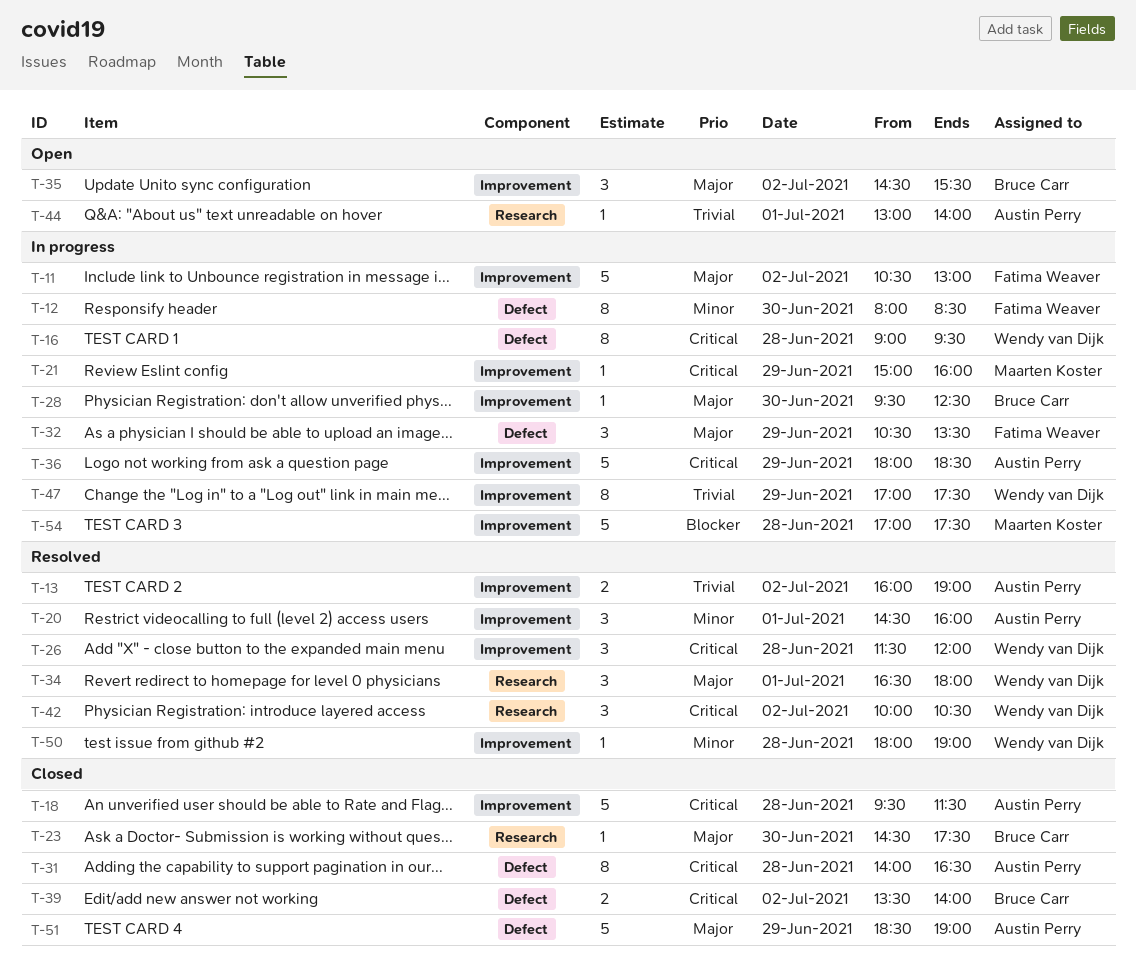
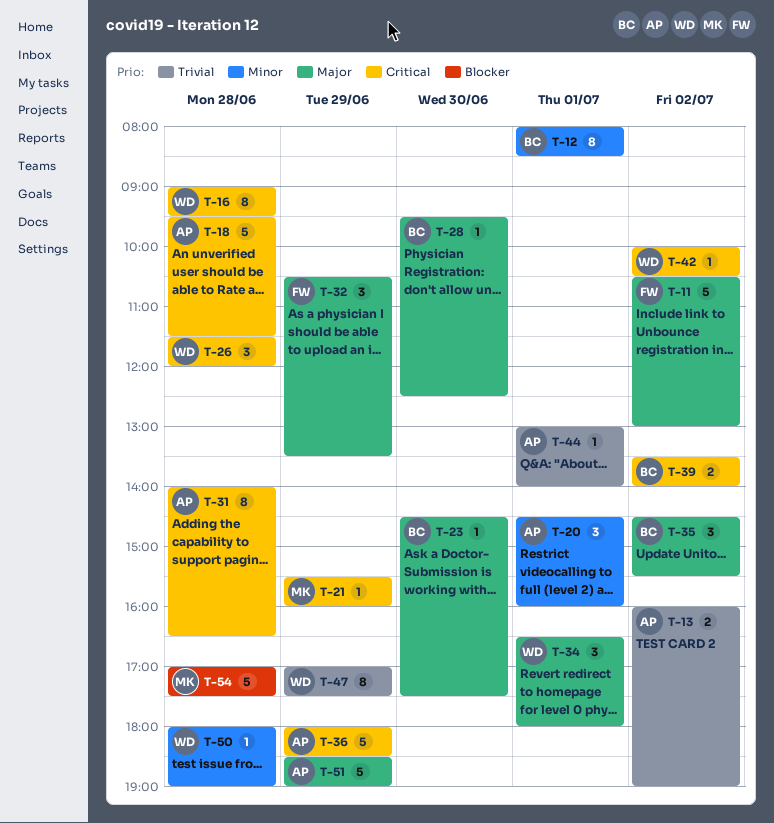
T-12, owner: Fatima Weaver -> Bruce Carr
T-12, day: Jun 30 -> Jul 1
T-21, begins: 15:00 -> 15:30
T-42, estimate: 3 -> 1

